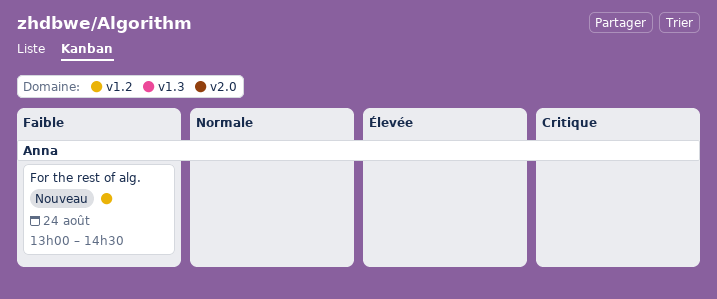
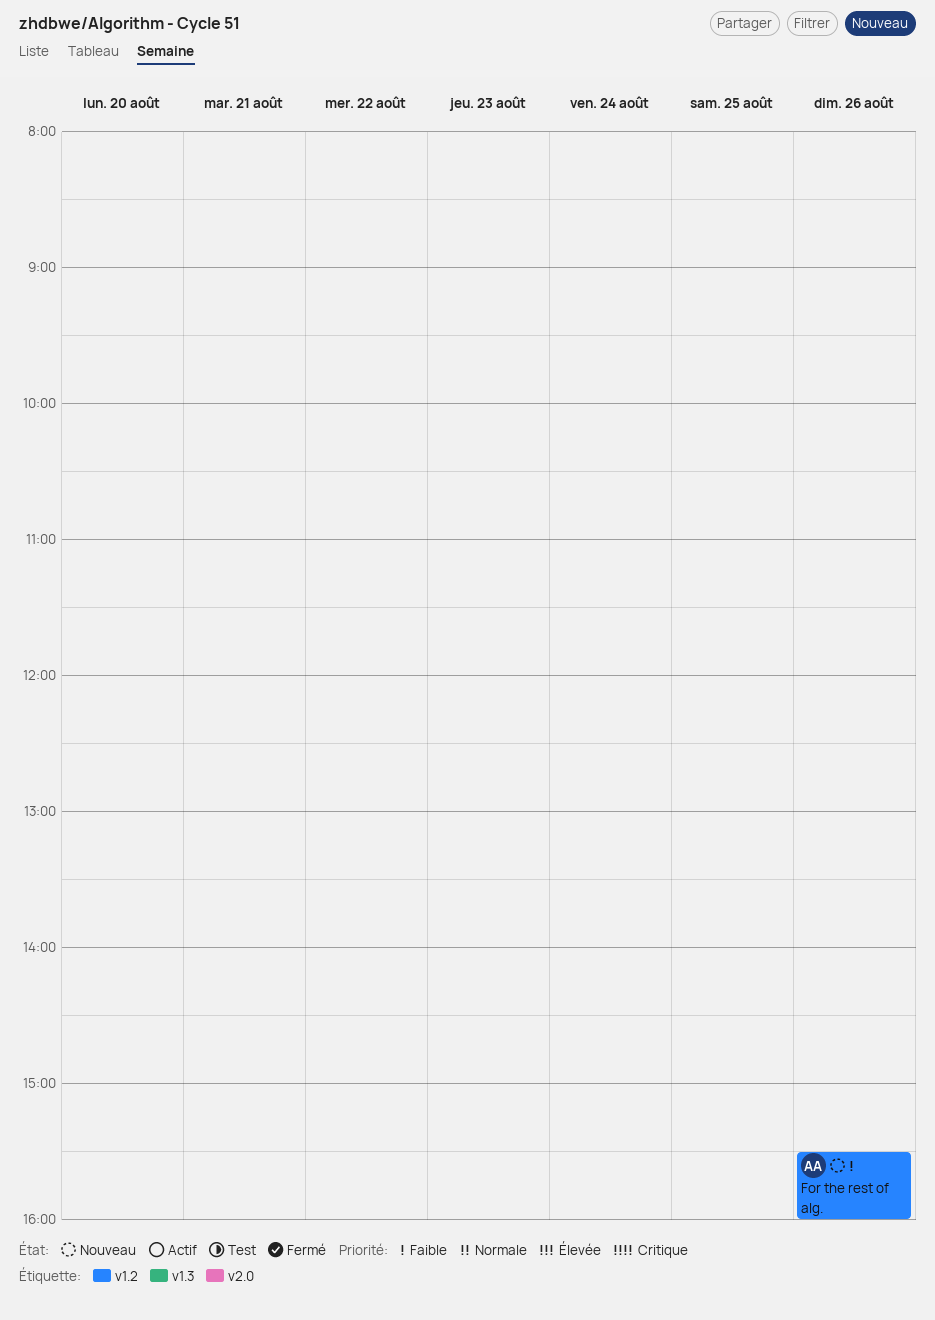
For the rest of alg., day: Aug 24 -> Aug 26
For the rest of alg., begins: 13:00 -> 15:30
For the rest of alg., ends: 14:30 -> 16:00

